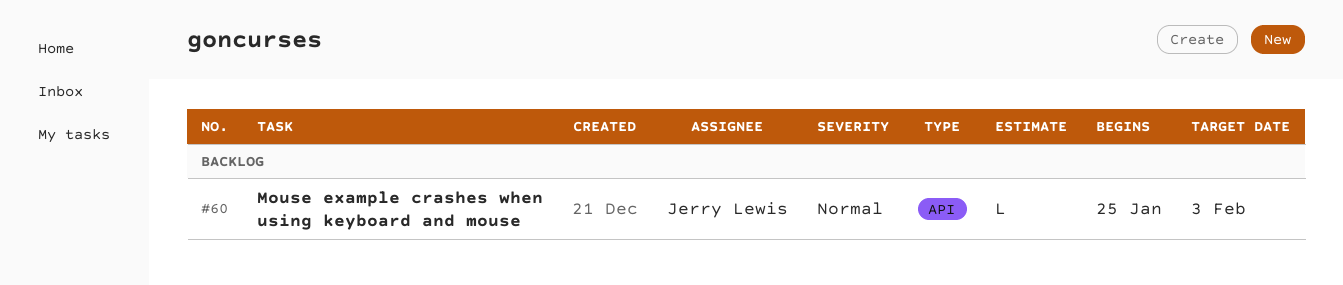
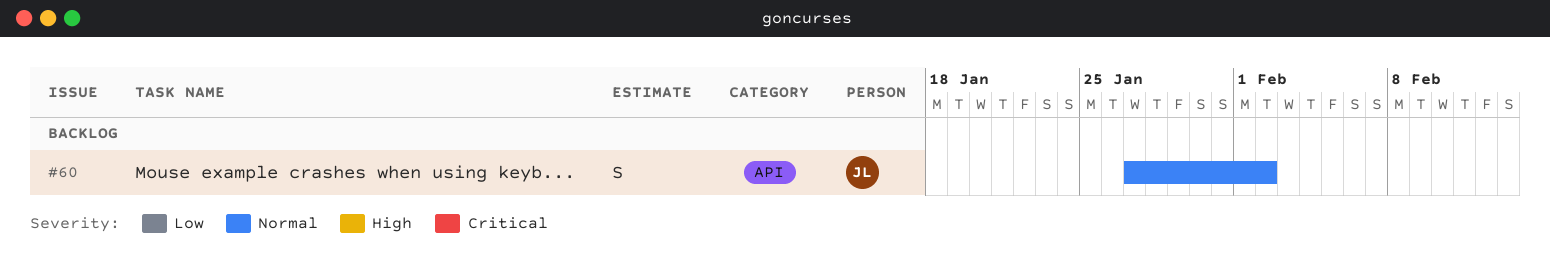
#60, estimate: L -> S
#60, start: Jan 25 -> Jan 27
#60, due: Feb 3 -> Feb 2

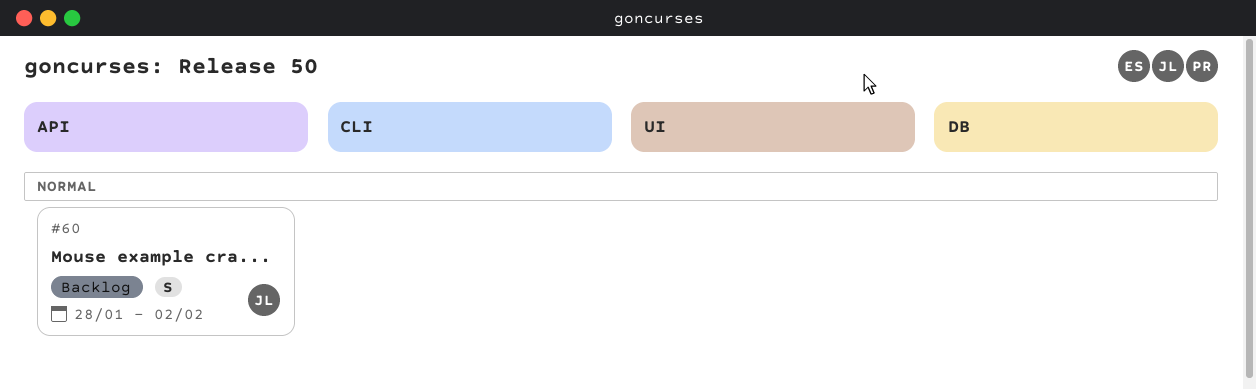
#60, start: Jan 27 -> Jan 28

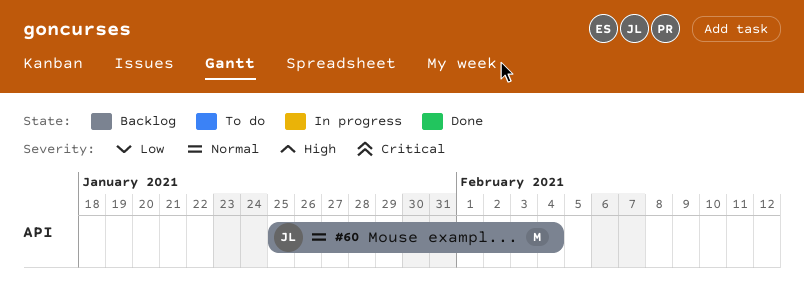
#60, estimate: S -> M
#60, start: Jan 28 -> Jan 25
#60, due: Feb 2 -> Feb 4

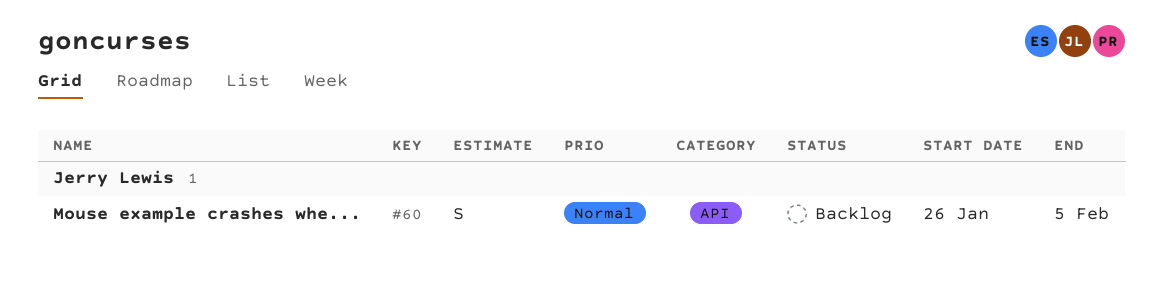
#60, estimate: M -> S
#60, start: Jan 25 -> Jan 26
#60, due: Feb 4 -> Feb 5

